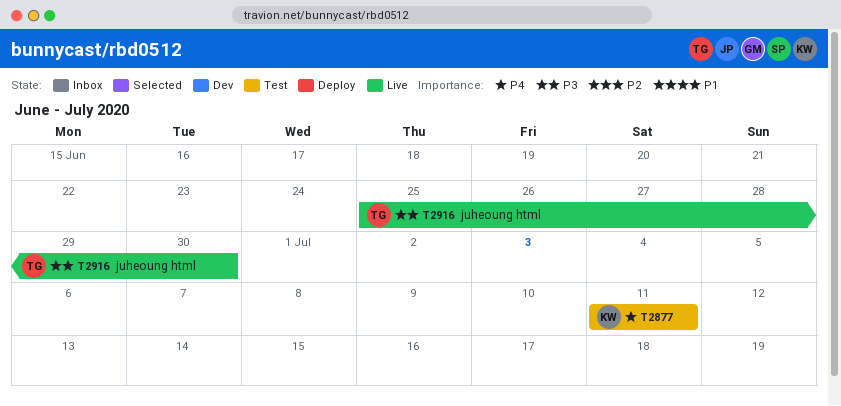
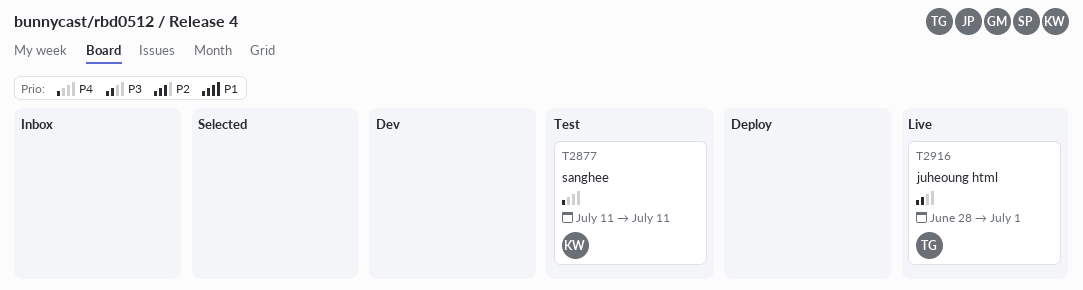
T2916, start: Jun 25 -> Jun 28
T2916, due: Jun 30 -> Jul 1

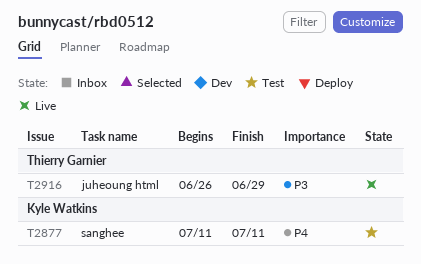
T2916, start: Jun 28 -> Jun 26
T2916, due: Jul 1 -> Jun 29

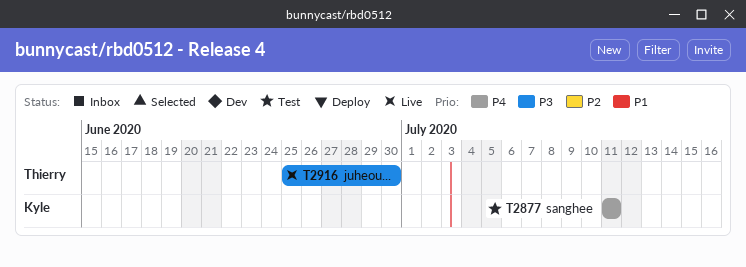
T2916, start: Jun 26 -> Jun 25
T2916, due: Jun 29 -> Jun 30

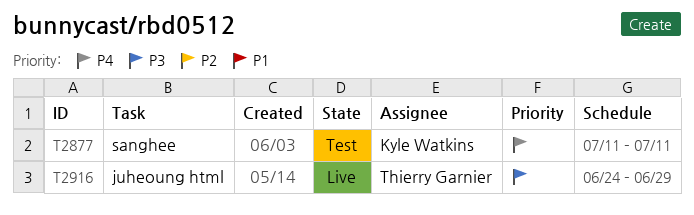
T2916, start: Jun 25 -> Jun 24
T2916, due: Jun 30 -> Jun 29

